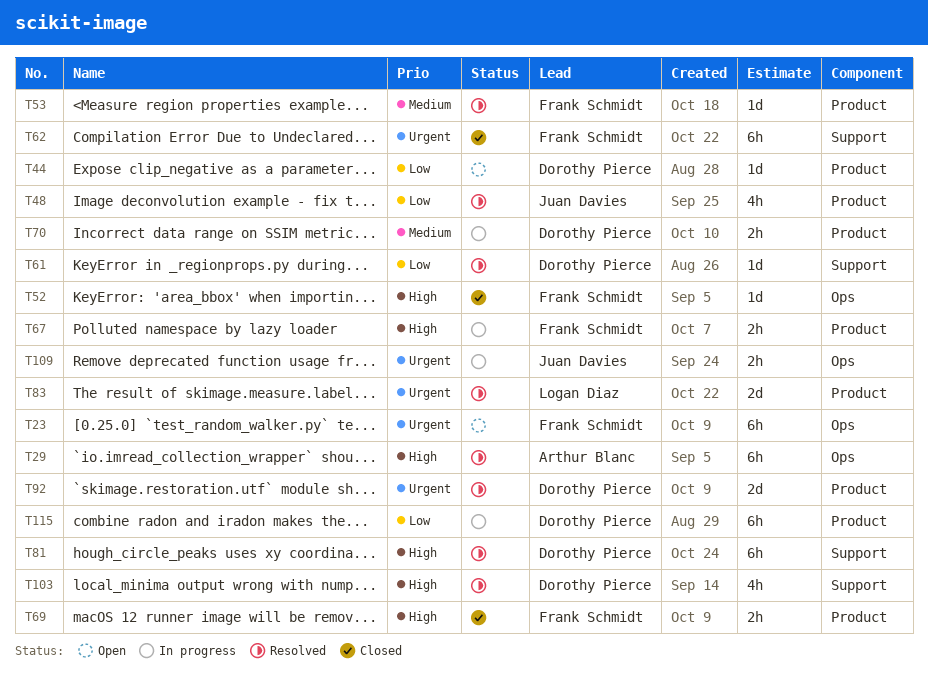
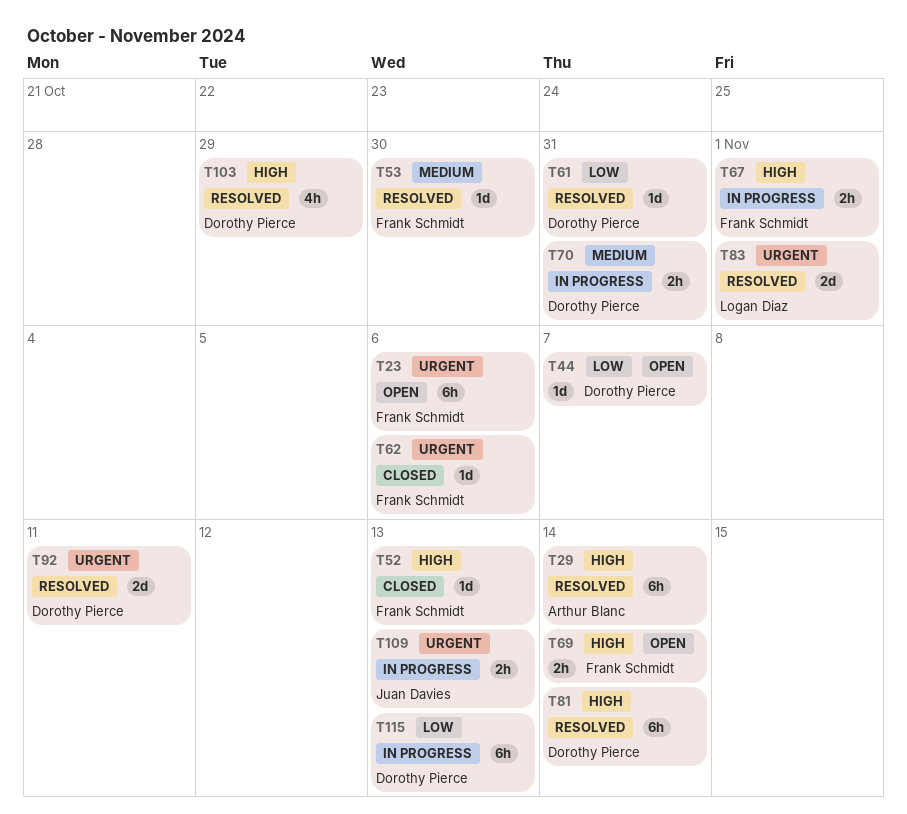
T48: present -> none
T62, estimate: 6h -> 1d
T69, status: Closed -> Open

